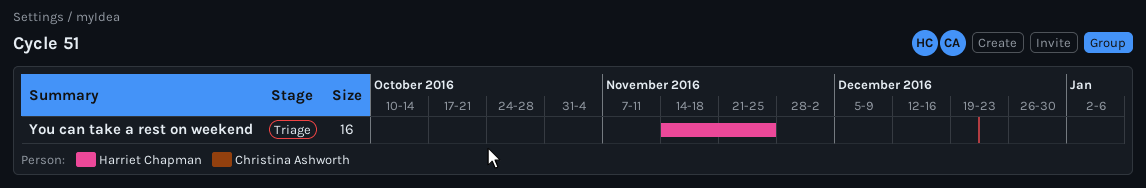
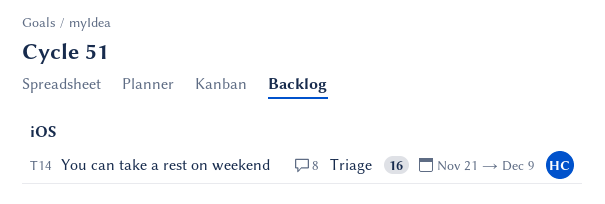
You can take a rest on weekend, start: Nov 14 -> Nov 21
You can take a rest on weekend, due: Nov 25 -> Dec 9

